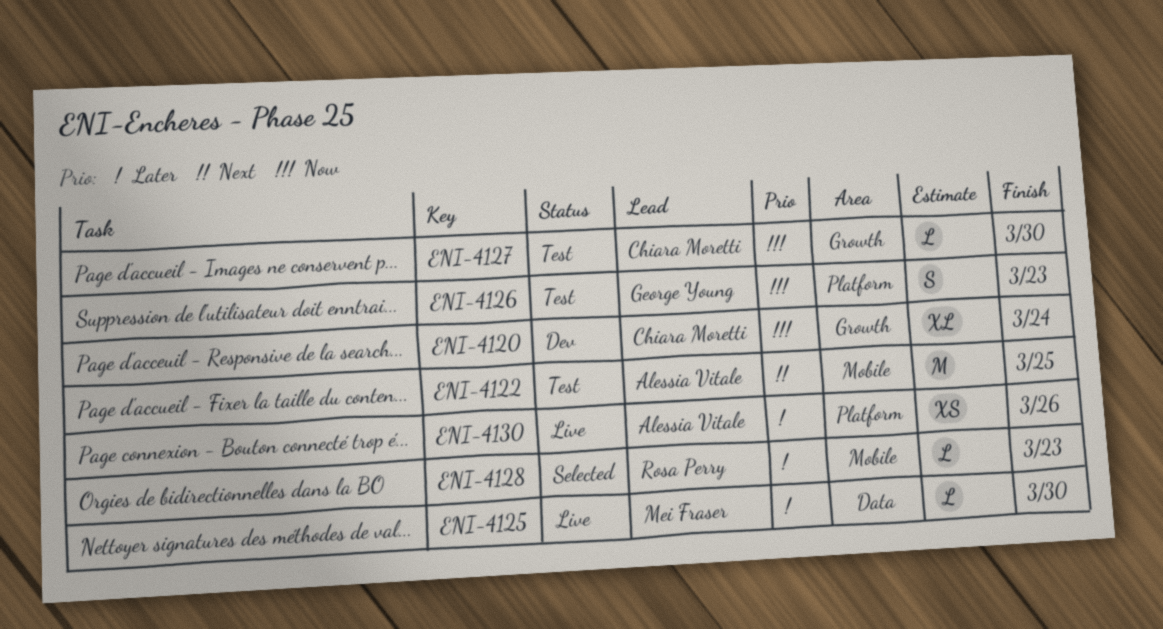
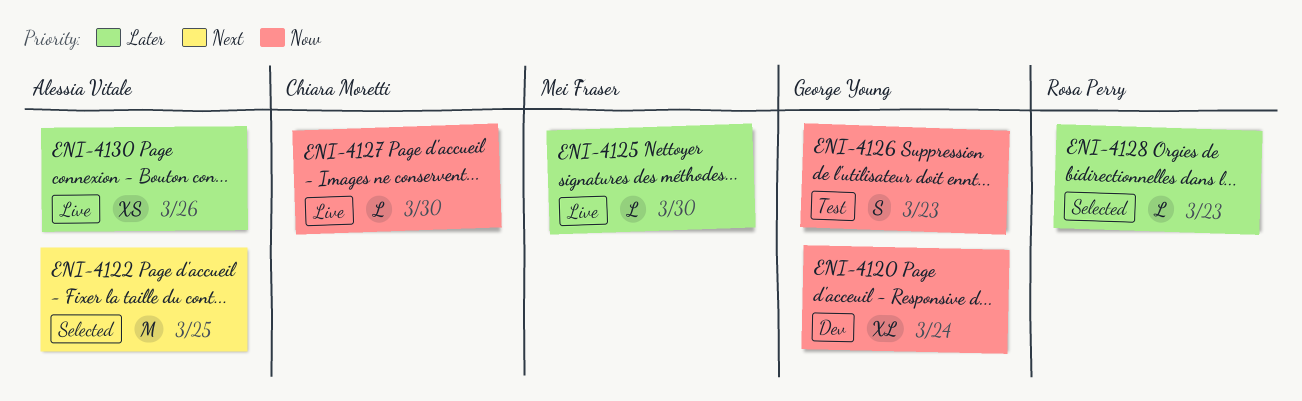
ENI-4120, owner: Chiara Moretti -> George Young
ENI-4122, status: Test -> Selected
ENI-4127, status: Test -> Live

